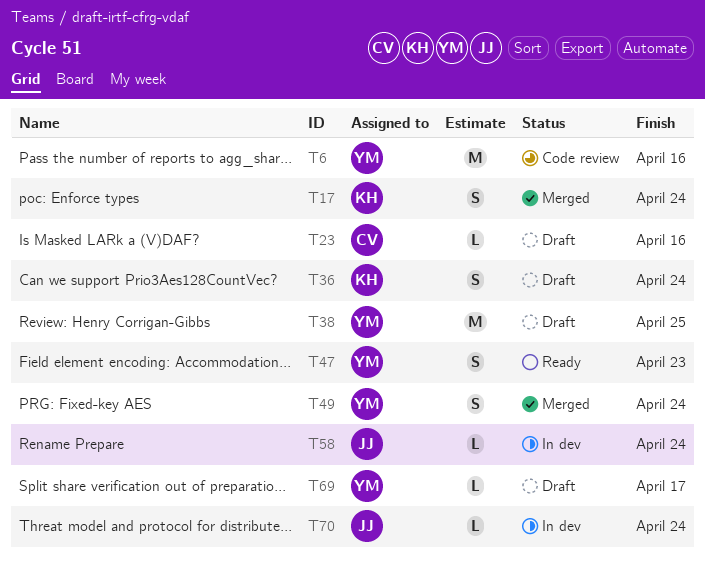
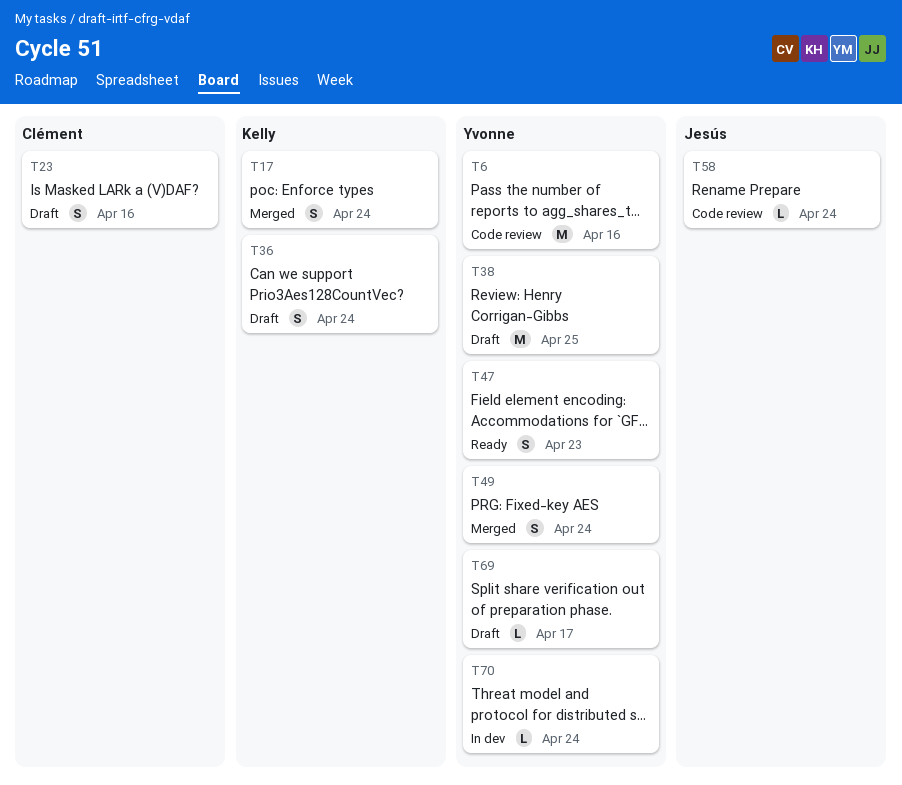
T23, estimate: L -> S
T58, status: In dev -> Code review
T70, owner: Jesús -> Yvonne

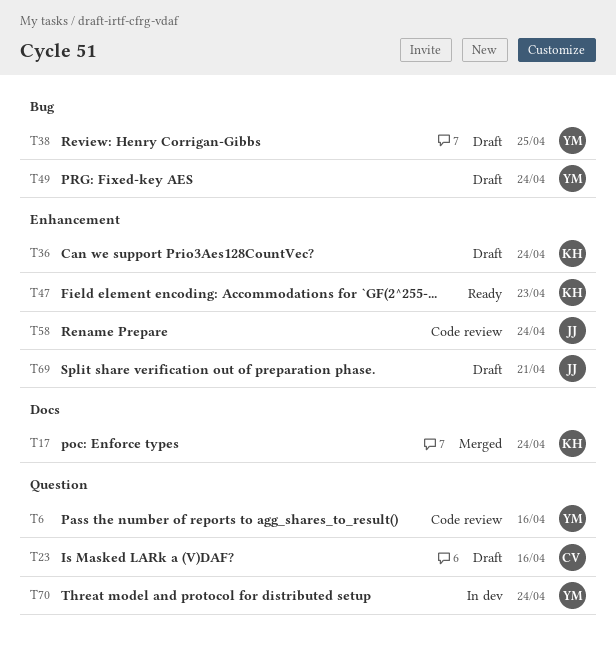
T47, owner: Yvonne -> Kelly
T49, status: Merged -> Draft
T69, owner: Yvonne -> Jesús
T69, due: Apr 17 -> Apr 21

